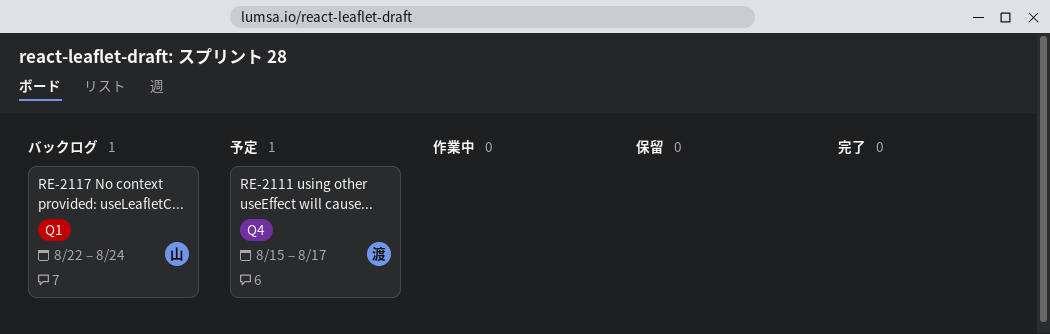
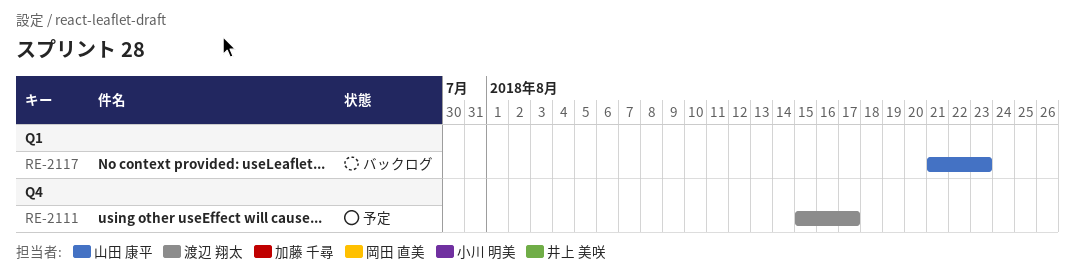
RE-2117, start: Aug 22 -> Aug 21
RE-2117, due: Aug 24 -> Aug 23

